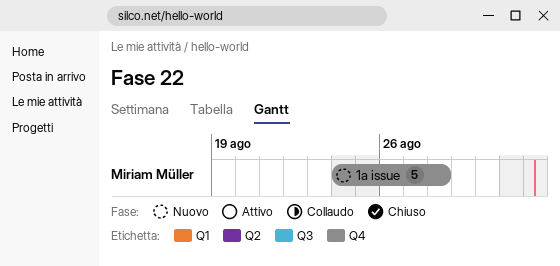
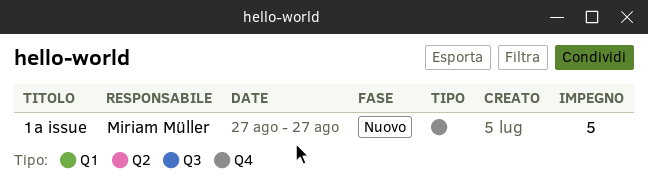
1a issue, start: Aug 24 -> Aug 27
1a issue, due: Aug 28 -> Aug 27

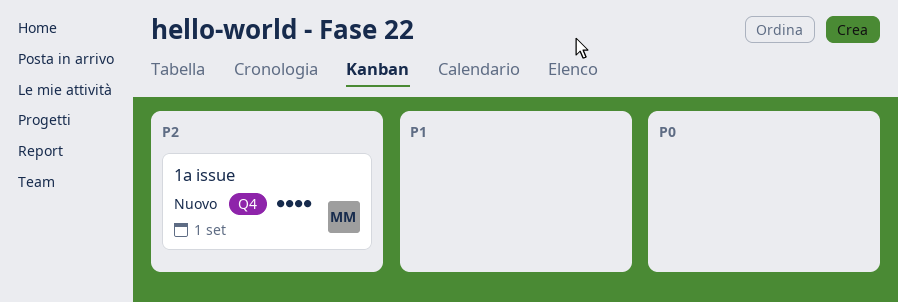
1a issue, estimate: 5 -> 4
1a issue, due: Aug 27 -> Sep 1

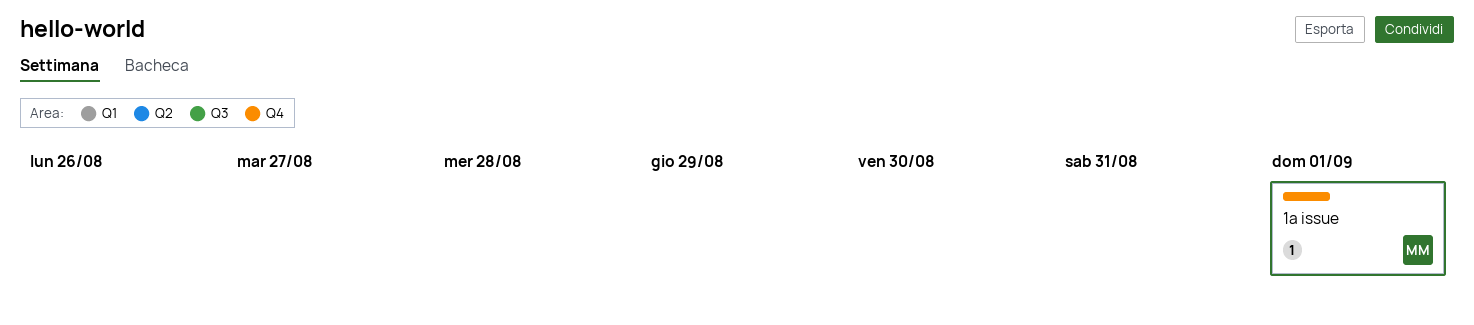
1a issue, estimate: 4 -> 1

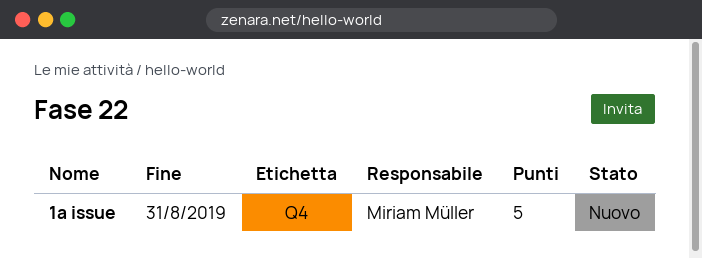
1a issue, estimate: 1 -> 5
1a issue, due: Sep 1 -> Aug 31

